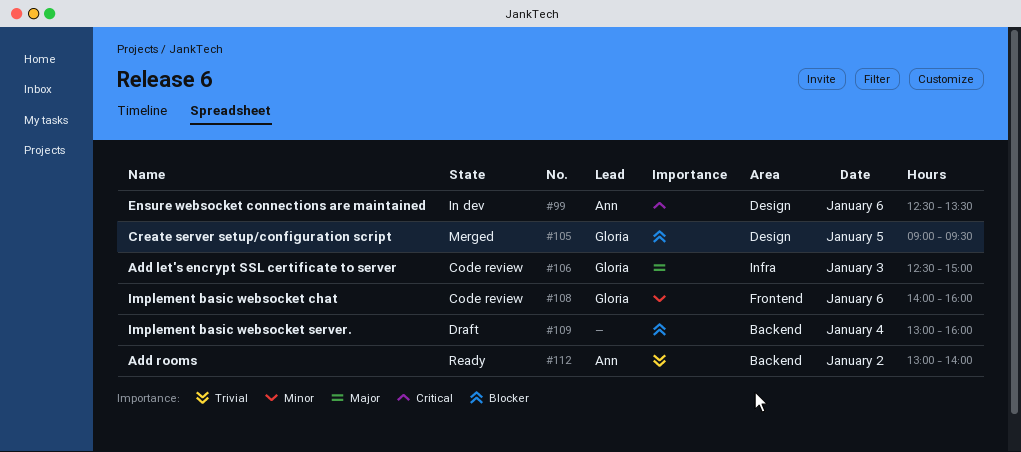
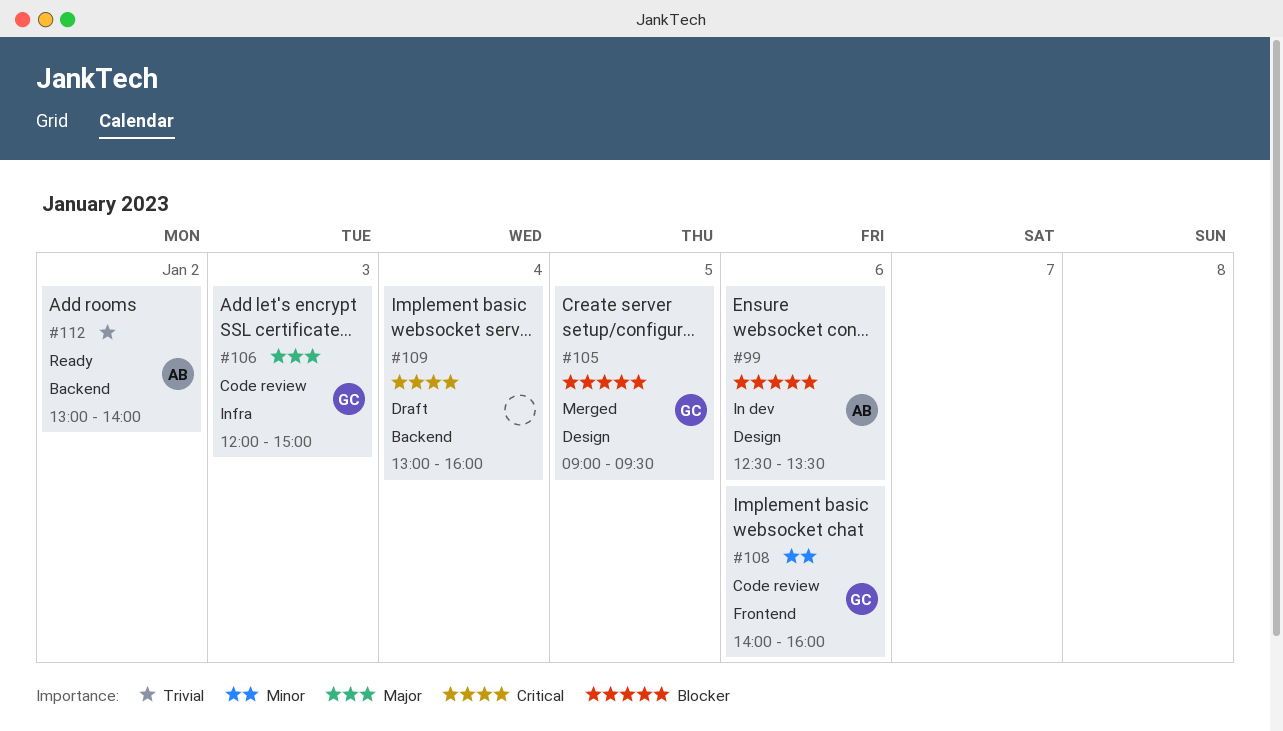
#99, priority: Critical -> Blocker
#106, begins: 12:30 -> 12:00
#109, priority: Blocker -> Critical

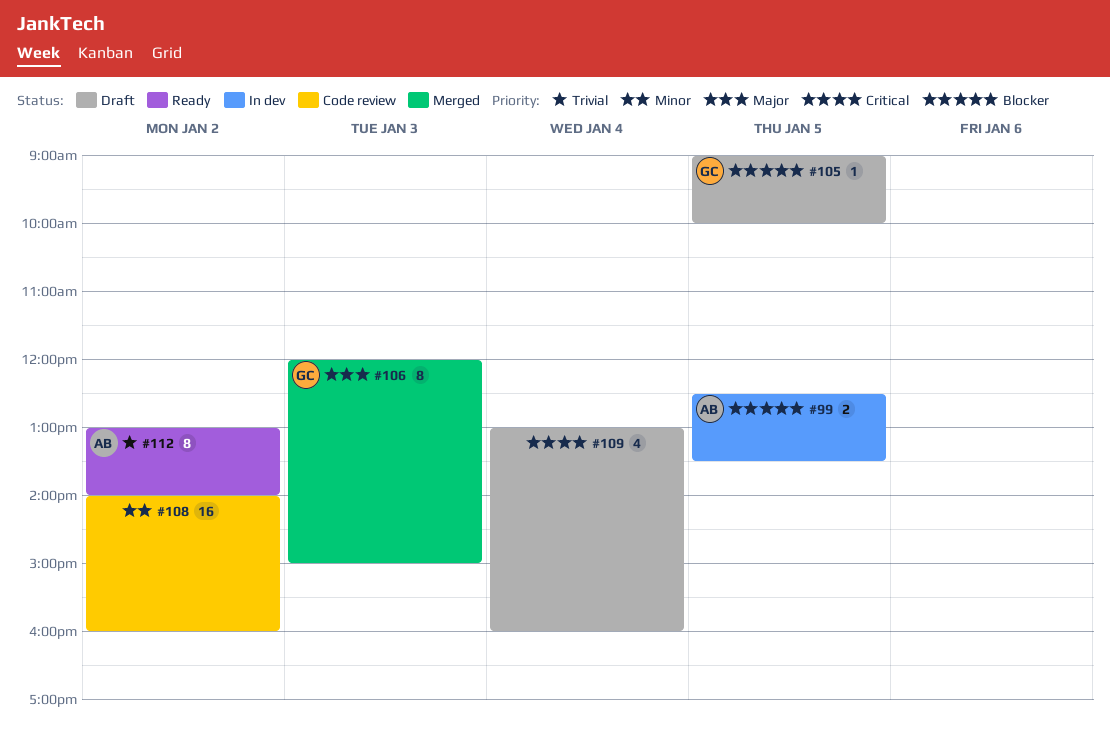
#99, day: Jan 6 -> Jan 5
#105, status: Merged -> Draft
#105, ends: 09:30 -> 10:00
#106, status: Code review -> Merged
#108, owner: GC -> none
#108, day: Jan 6 -> Jan 2

